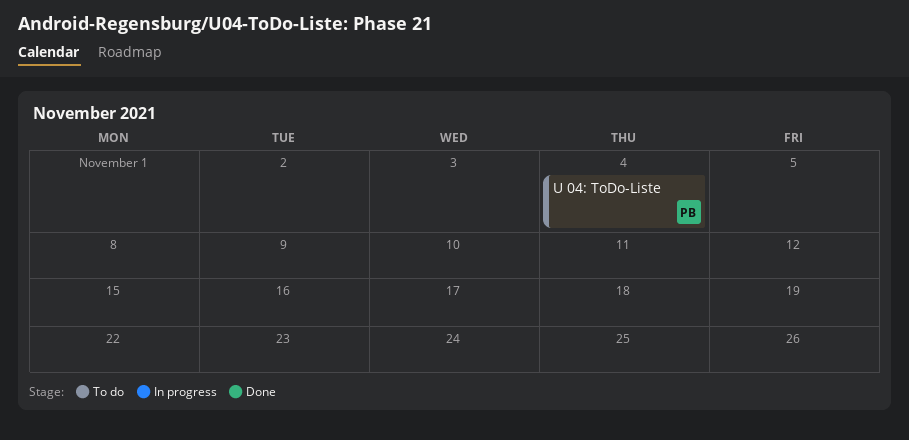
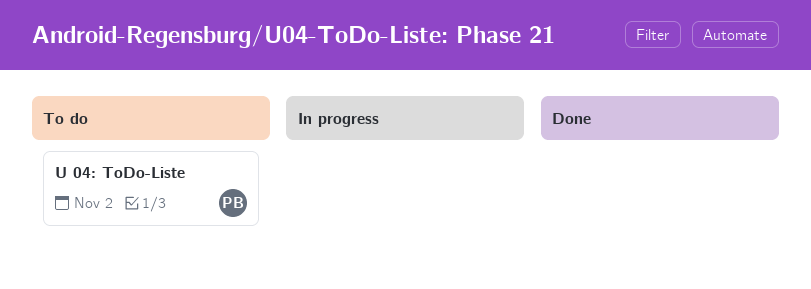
U 04: ToDo-Liste, due: Nov 4 -> Nov 2

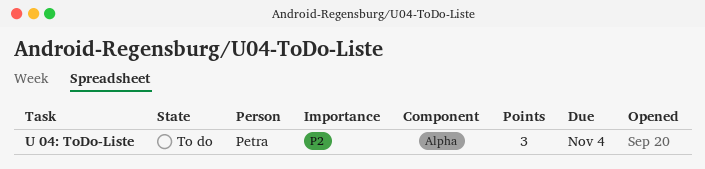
U 04: ToDo-Liste, due: Nov 2 -> Nov 4

